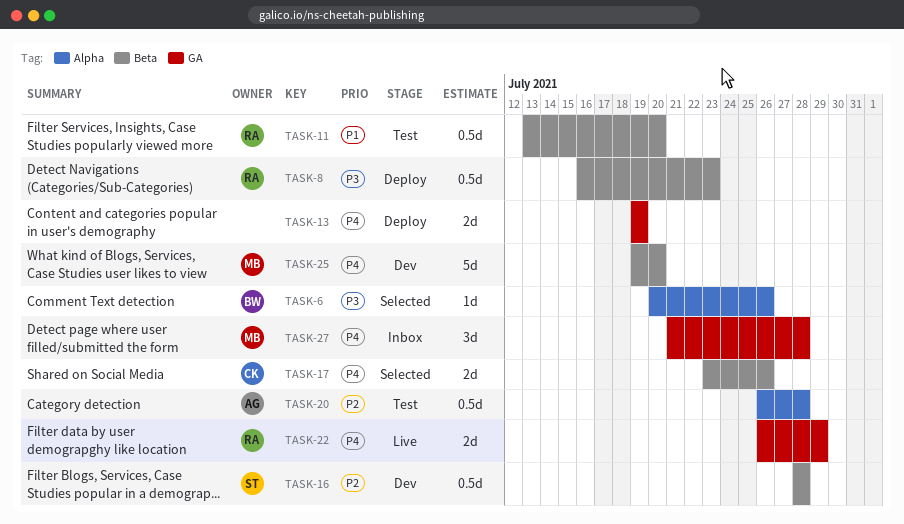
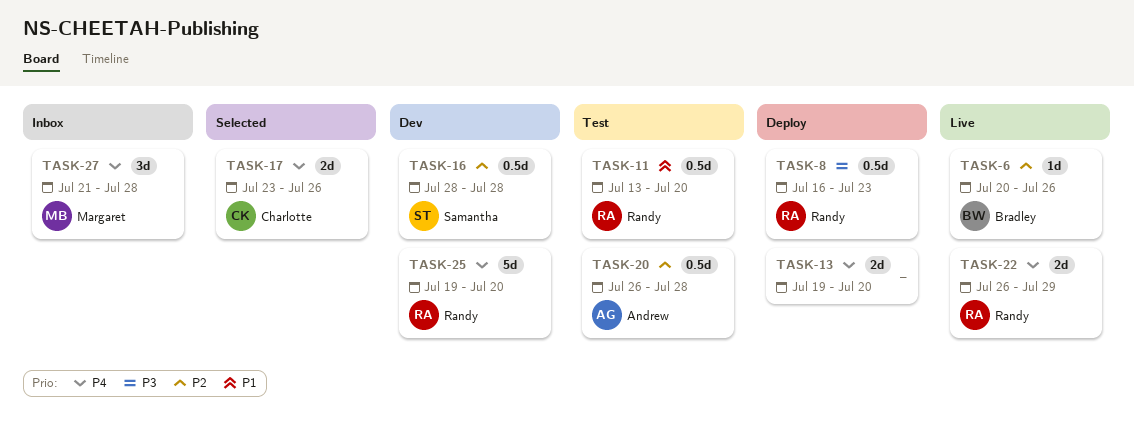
TASK-6, status: Selected -> Live
TASK-6, priority: P3 -> P2
TASK-13, due: Jul 19 -> Jul 20
TASK-25, owner: Margaret -> Randy

